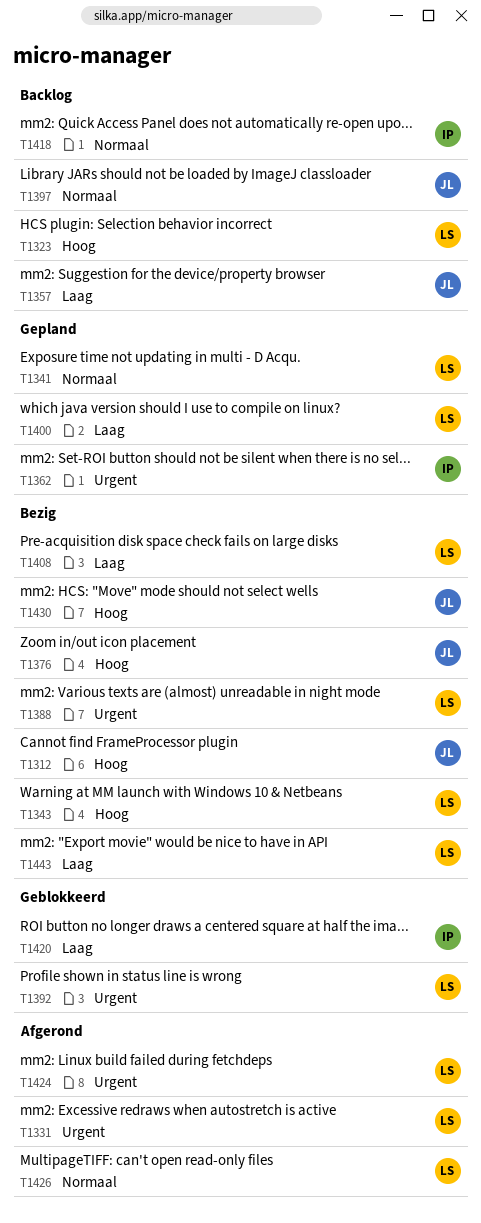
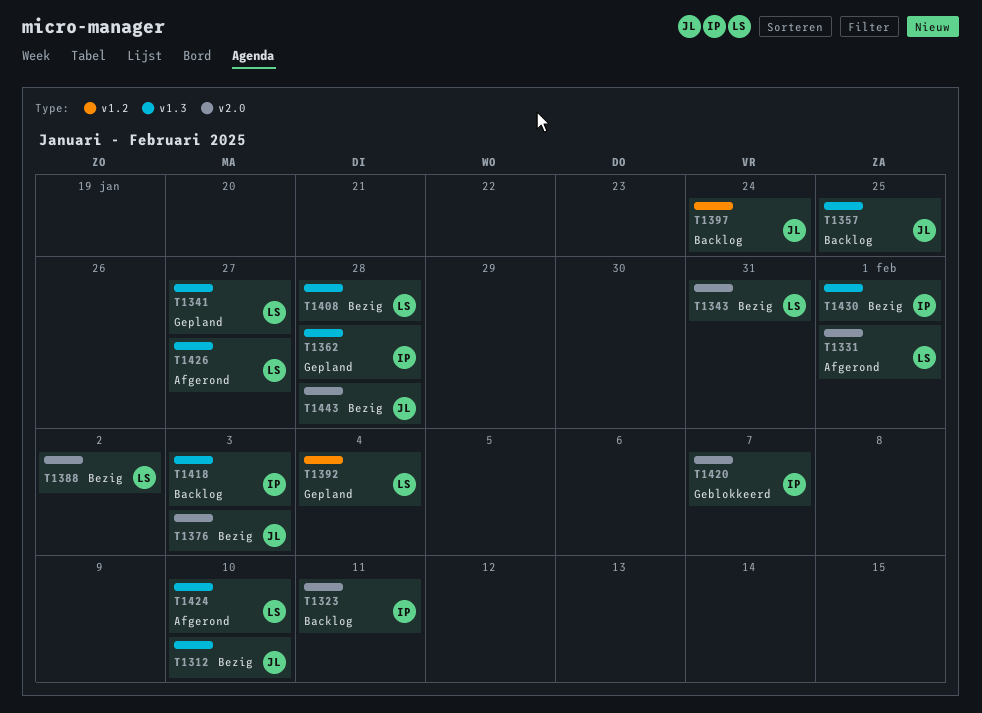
T1323, owner: LS -> IP
T1392, status: Geblokkeerd -> Gepland
T1400: present -> none
T1430, owner: JL -> IP
T1443, owner: LS -> JL

